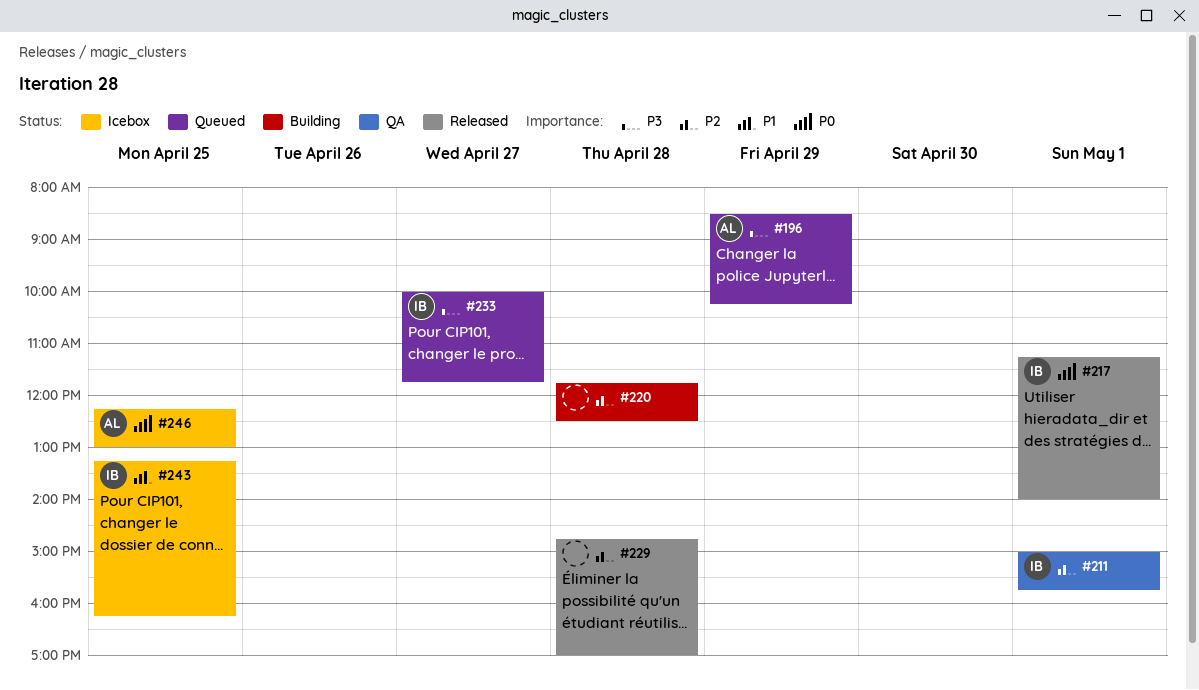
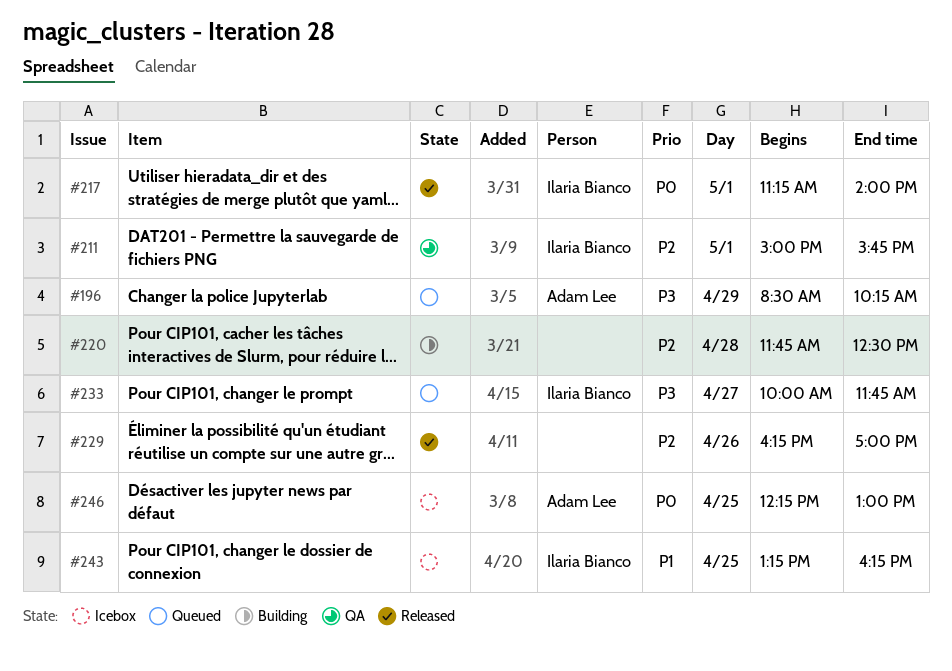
#229, day: Apr 28 -> Apr 26
#229, begins: 14:45 -> 16:15

